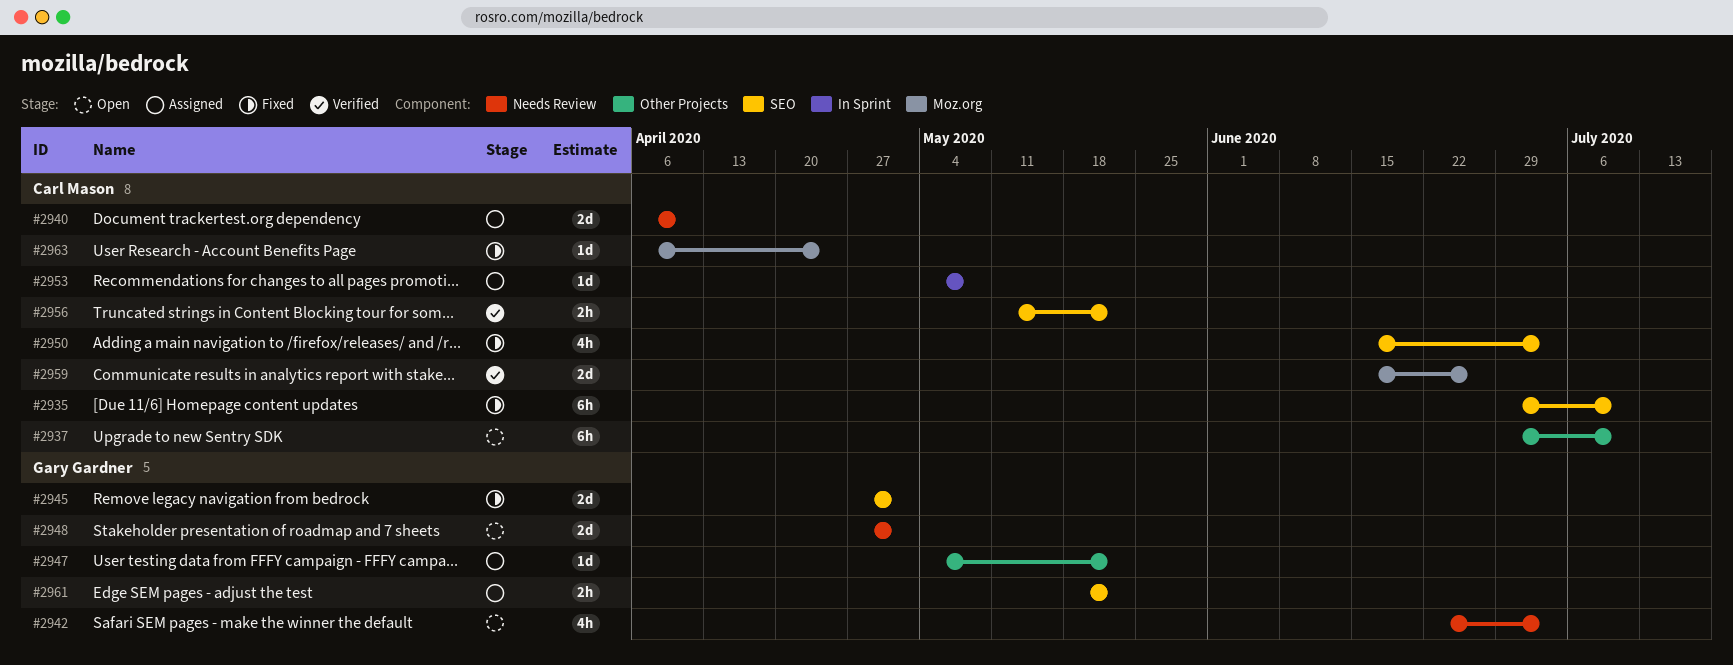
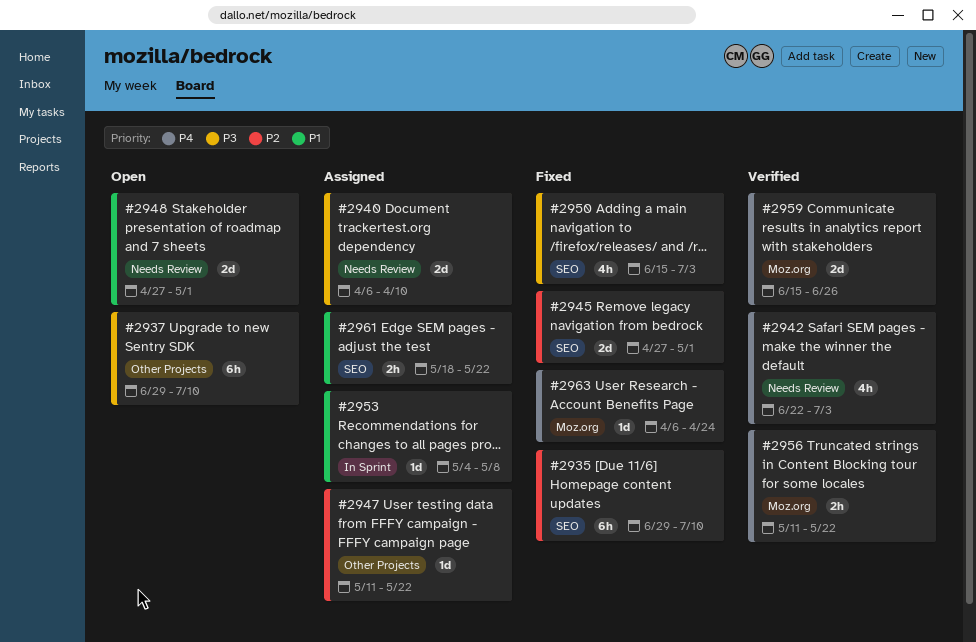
#2942, status: Open -> Verified
#2947, start: May 4 -> May 11
#2956, label: SEO -> Moz.org

